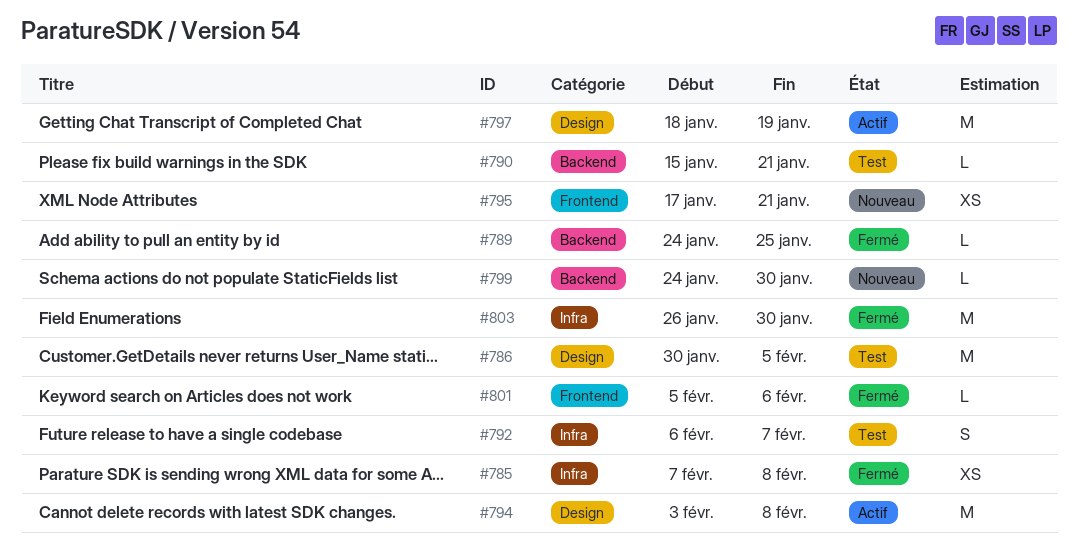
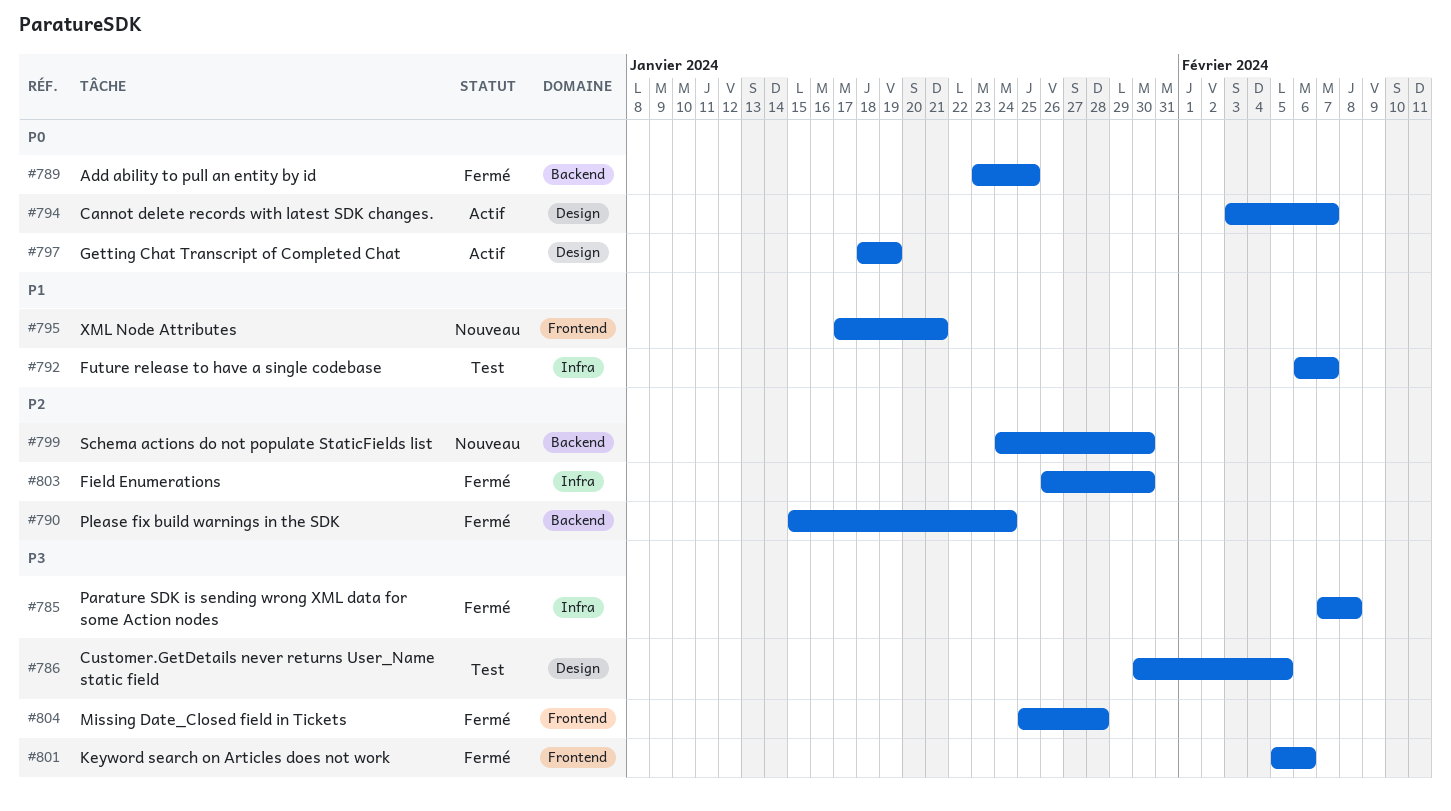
#789, start: Jan 24 -> Jan 23
#790, status: Test -> Fermé
#790, due: Jan 21 -> Jan 24
#794, due: Feb 8 -> Feb 7
#804: none -> present

